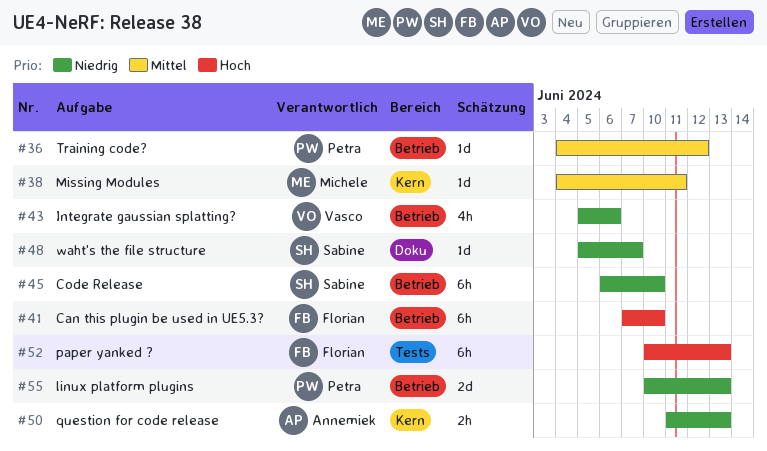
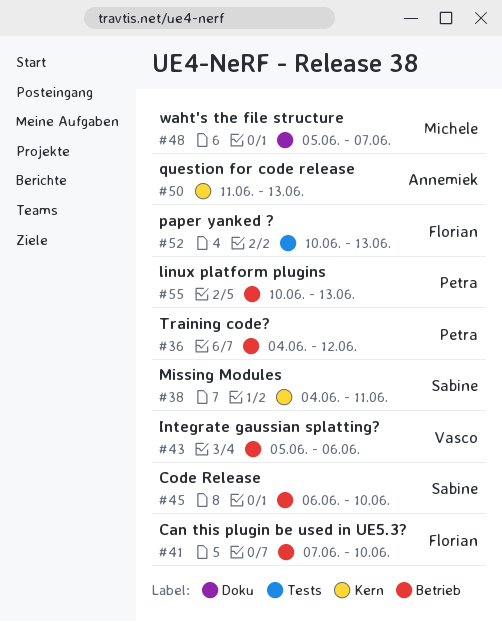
#38, owner: Michele -> Sabine
#48, owner: Sabine -> Michele

